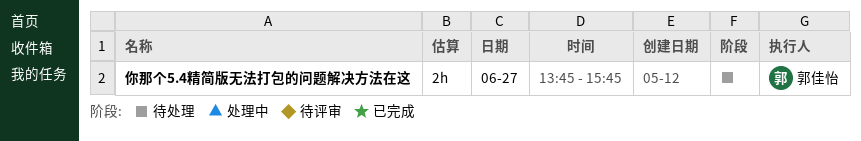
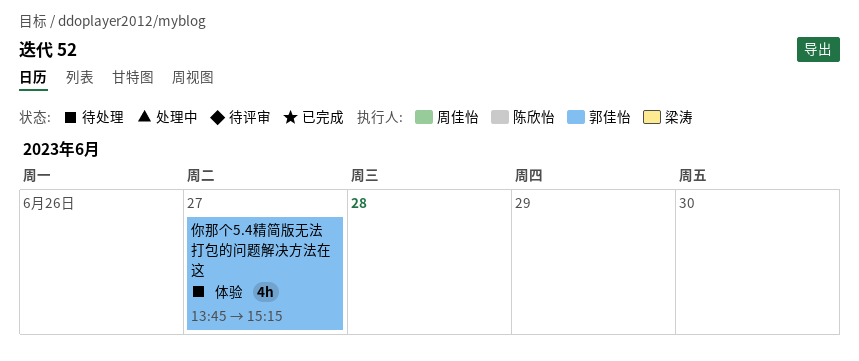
你那个5.4精简版无法打包的问题解决方法在这, estimate: 2h -> 4h
你那个5.4精简版无法打包的问题解决方法在这, ends: 15:45 -> 15:15

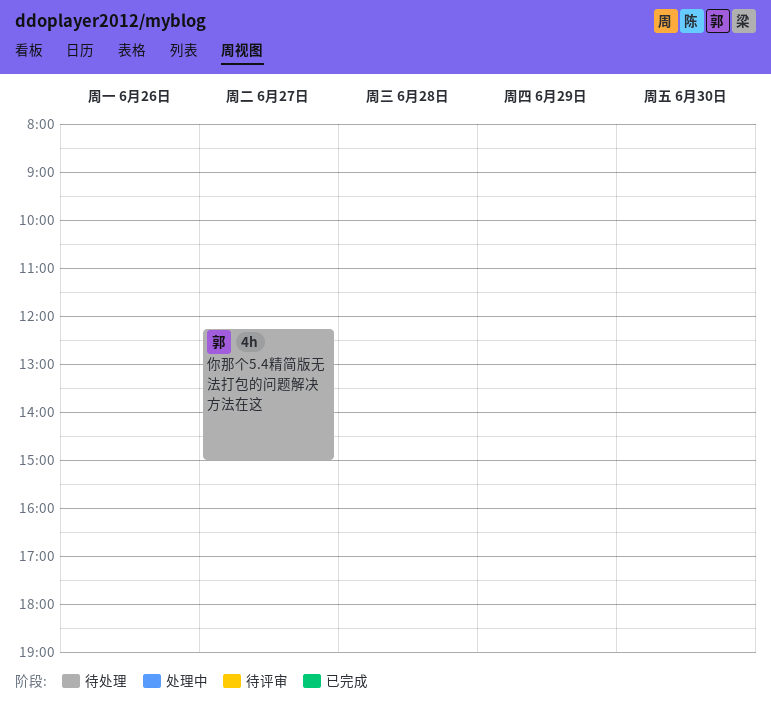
你那个5.4精简版无法打包的问题解决方法在这, begins: 13:45 -> 12:15
你那个5.4精简版无法打包的问题解决方法在这, ends: 15:15 -> 15:00

